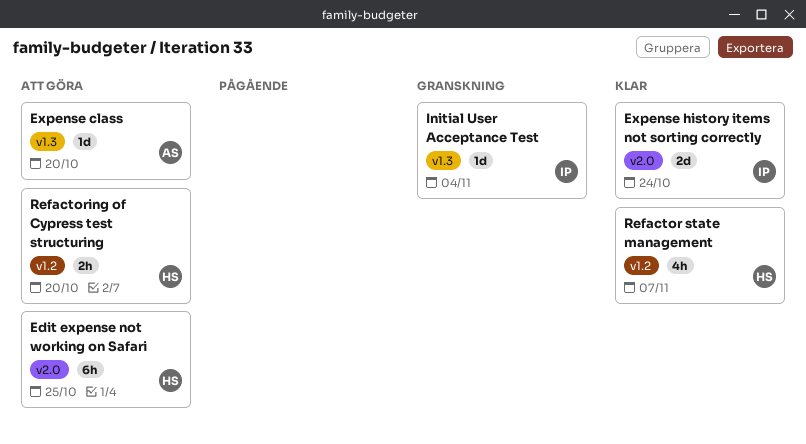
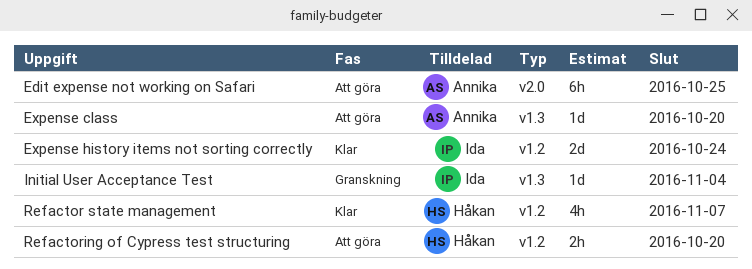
Edit expense not working on Safari, owner: Håkan -> Annika
Expense history items not sorting correctly, label: v2.0 -> v1.2

